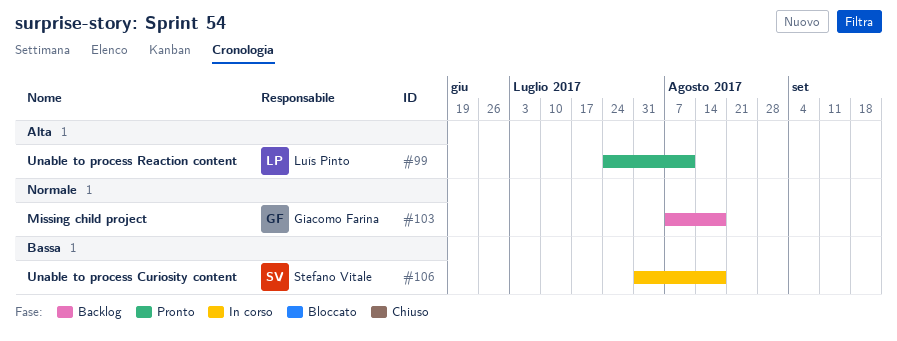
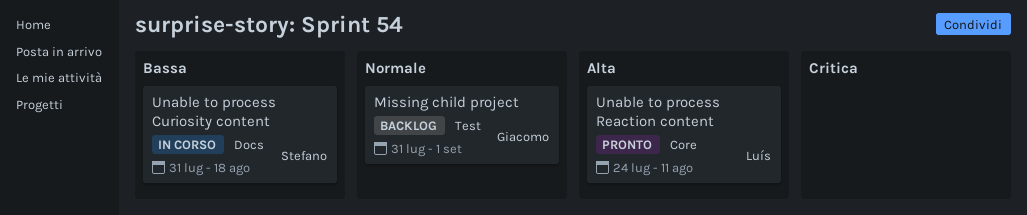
Missing child project, start: Aug 7 -> Jul 31
Missing child project, due: Aug 18 -> Sep 1

